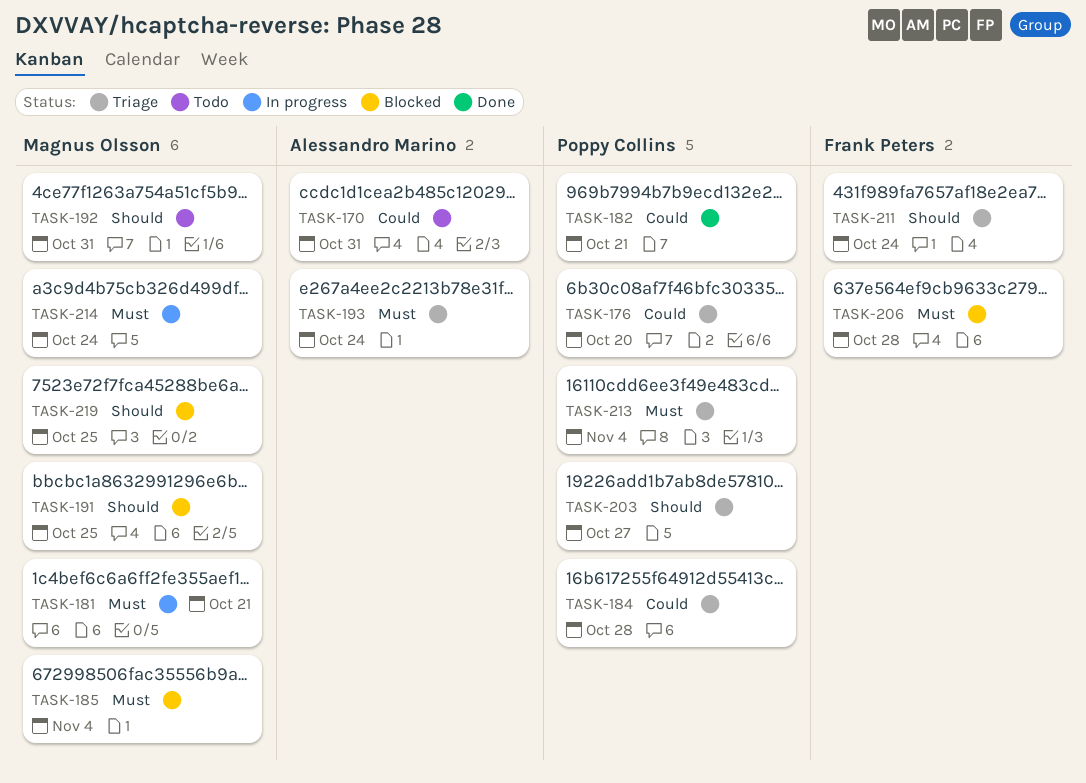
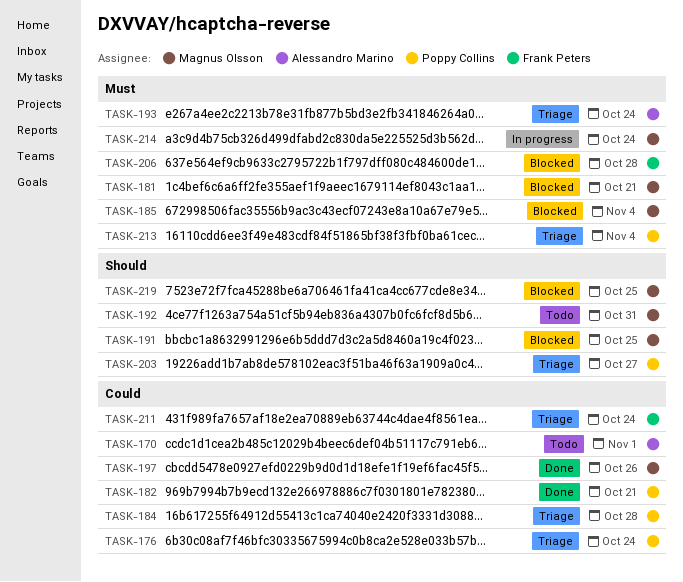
TASK-170, due: Oct 31 -> Nov 1
TASK-176, due: Oct 20 -> Oct 24
TASK-181, status: In progress -> Blocked
TASK-197: none -> present
TASK-211, priority: Should -> Could

